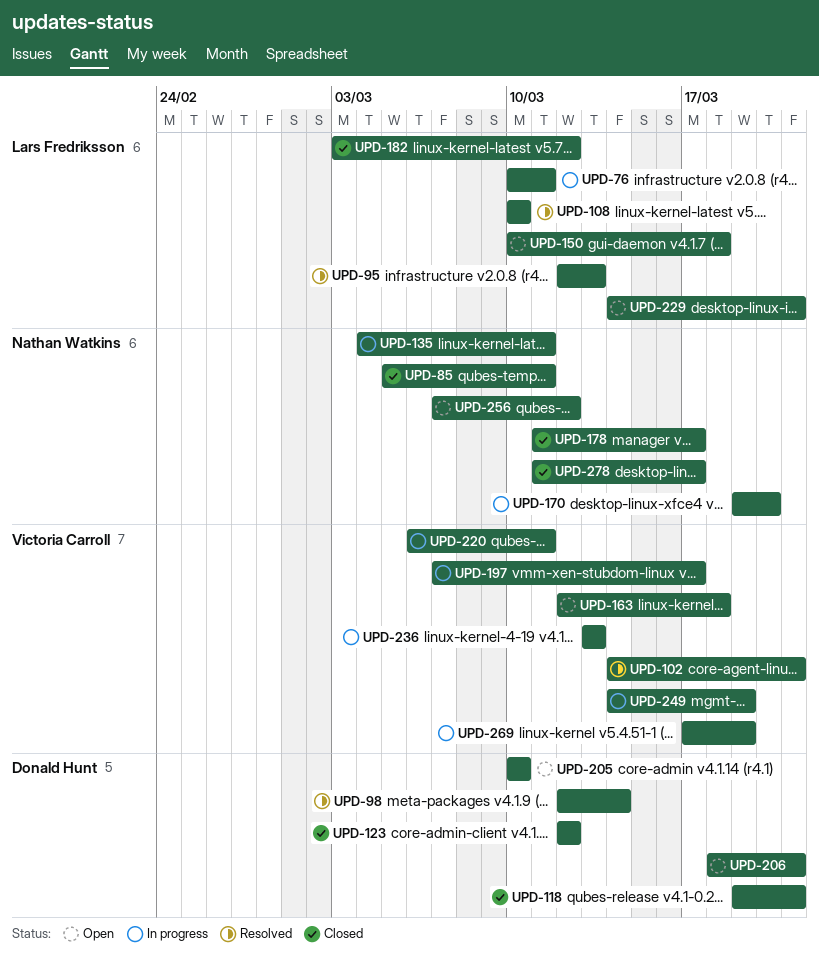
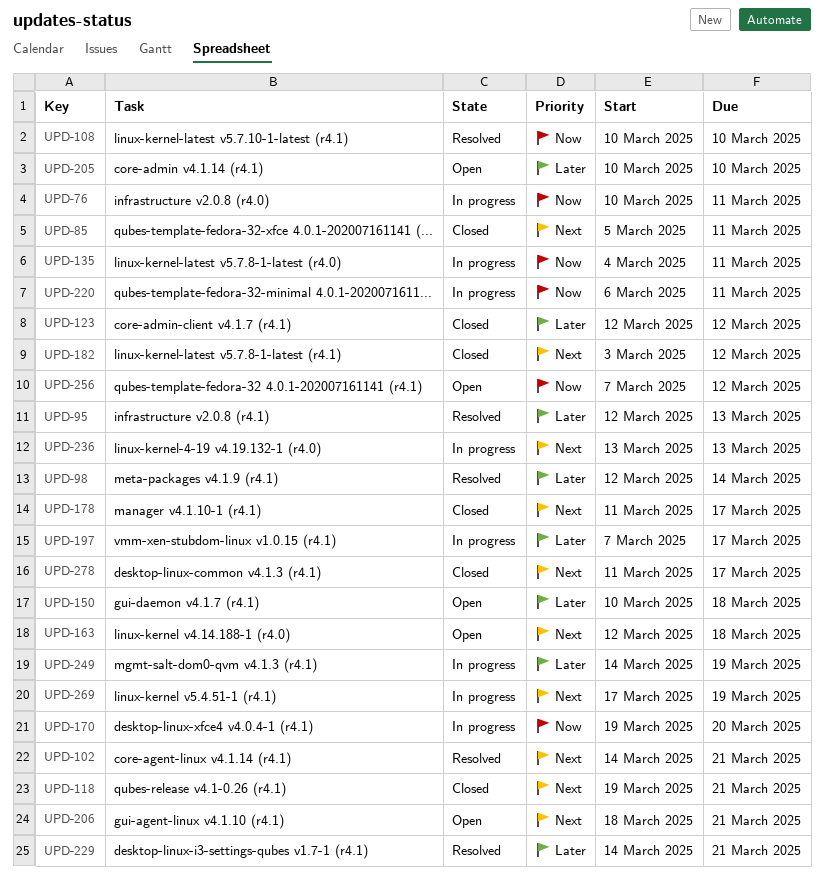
UPD-229, status: Open -> Resolved

